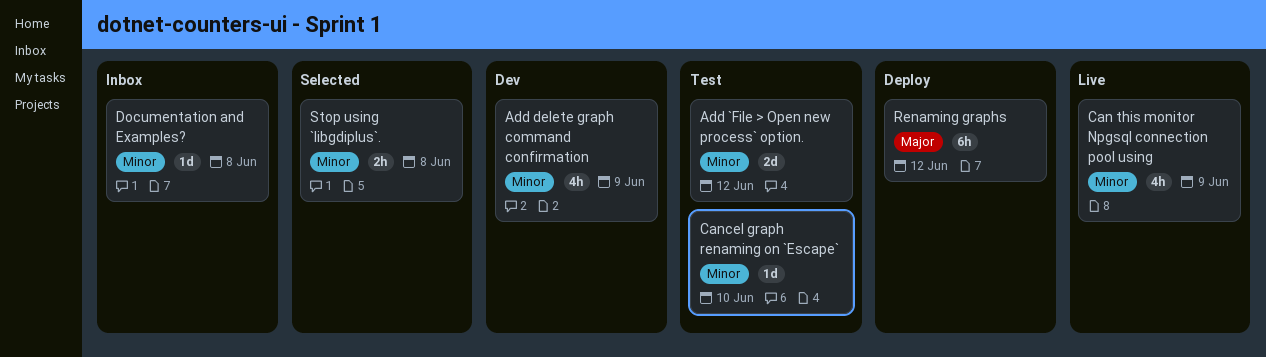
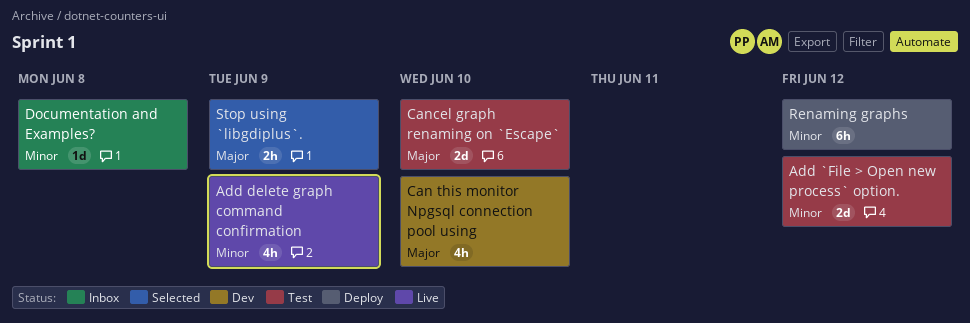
Add delete graph command confirmation, status: Dev -> Live
Can this monitor Npgsql connection pool using, status: Live -> Dev
Can this monitor Npgsql connection pool using, priority: Minor -> Major
Can this monitor Npgsql connection pool using, due: Jun 9 -> Jun 10
Cancel graph renaming on `Escape`, priority: Minor -> Major
Cancel graph renaming on `Escape`, estimate: 1d -> 2d
Renaming graphs, priority: Major -> Minor
Stop using `libgdiplus`., priority: Minor -> Major
Stop using `libgdiplus`., due: Jun 8 -> Jun 9

